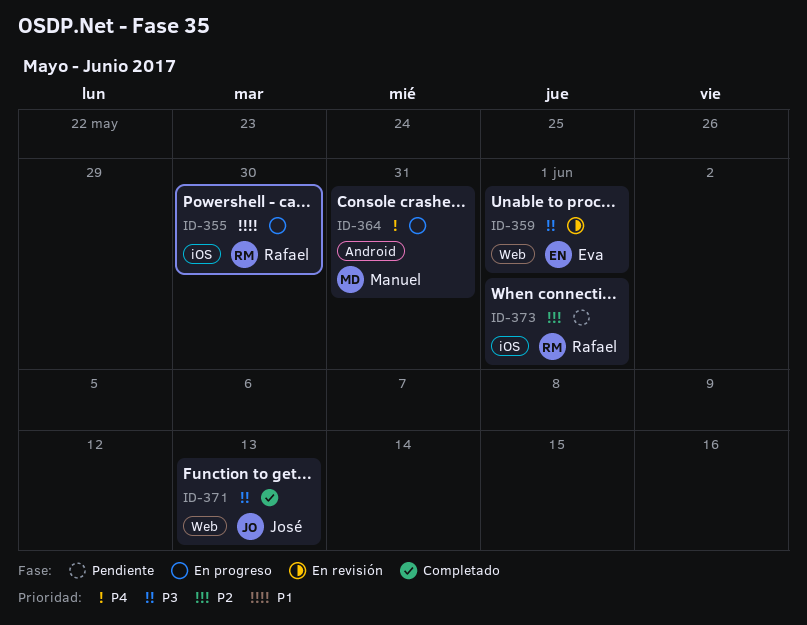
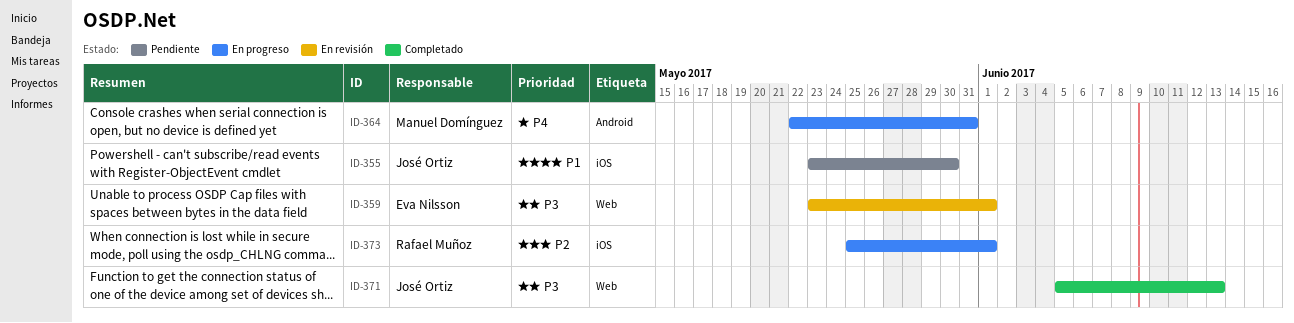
ID-355, status: En progreso -> Pendiente
ID-355, owner: Rafael Muñoz -> José Ortiz
ID-373, status: Pendiente -> En progreso

